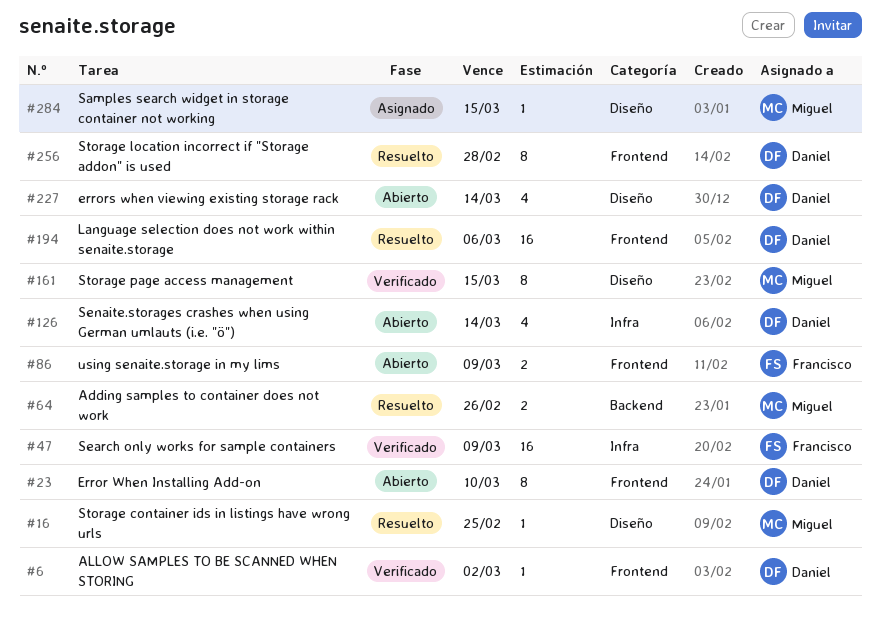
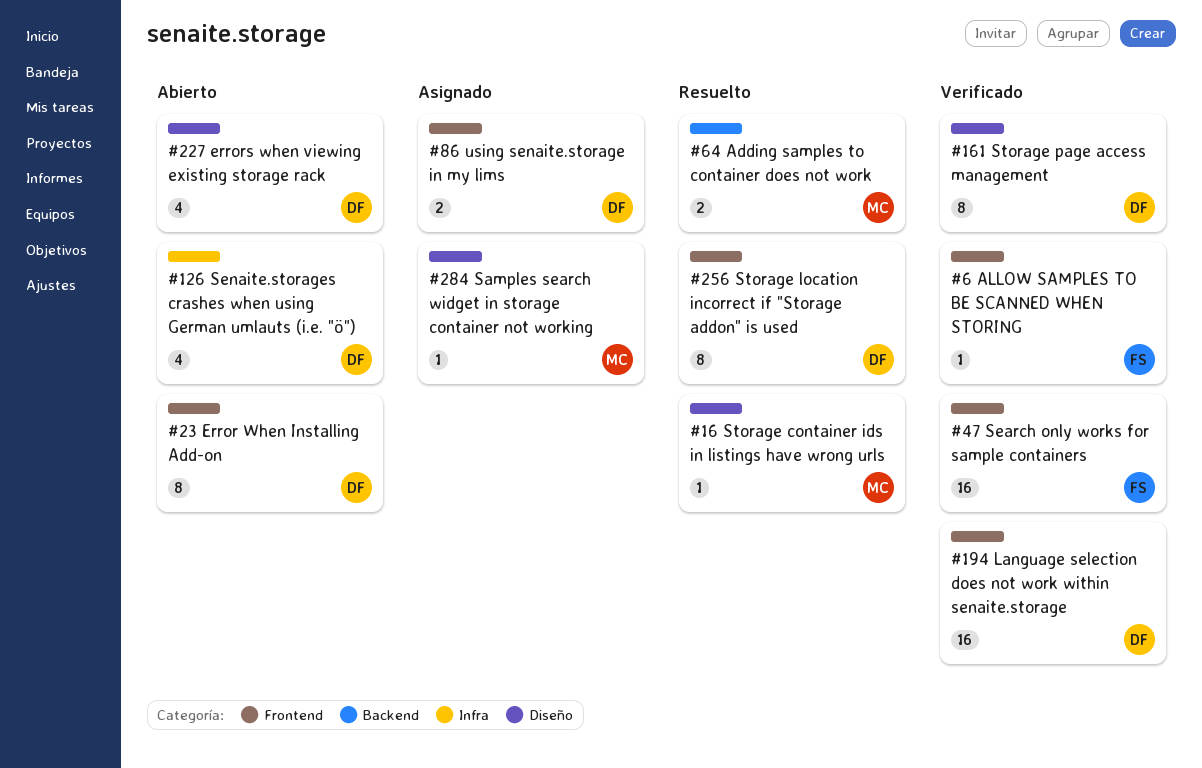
#6, owner: Daniel -> Francisco
#47, label: Infra -> Frontend
#86, status: Abierto -> Asignado
#86, owner: Francisco -> Daniel
#161, owner: Miguel -> Daniel
#194, status: Resuelto -> Verificado

